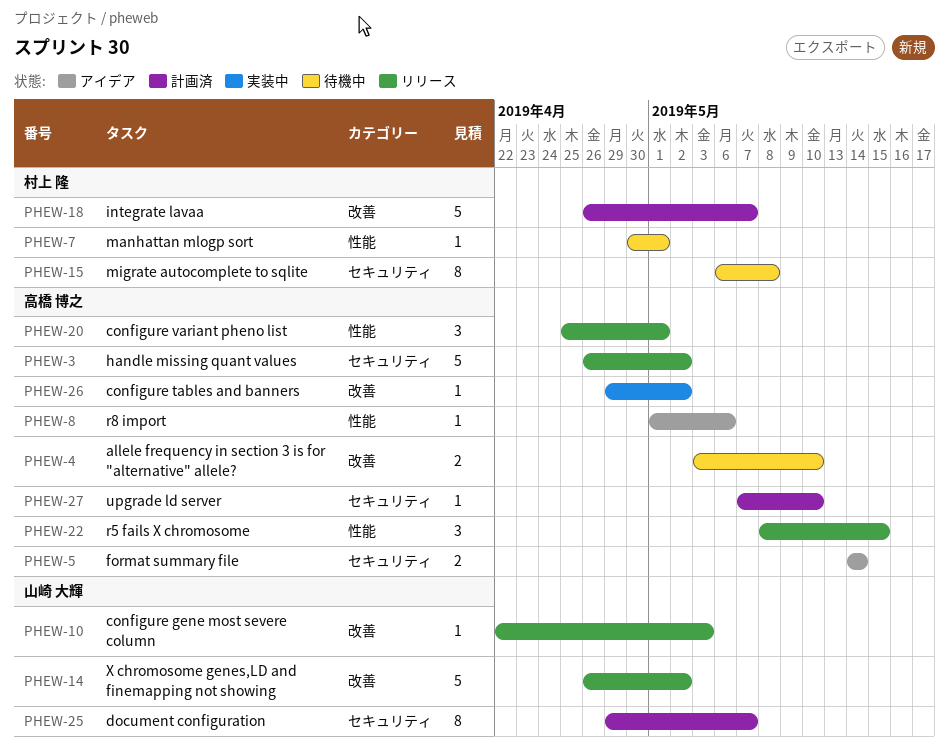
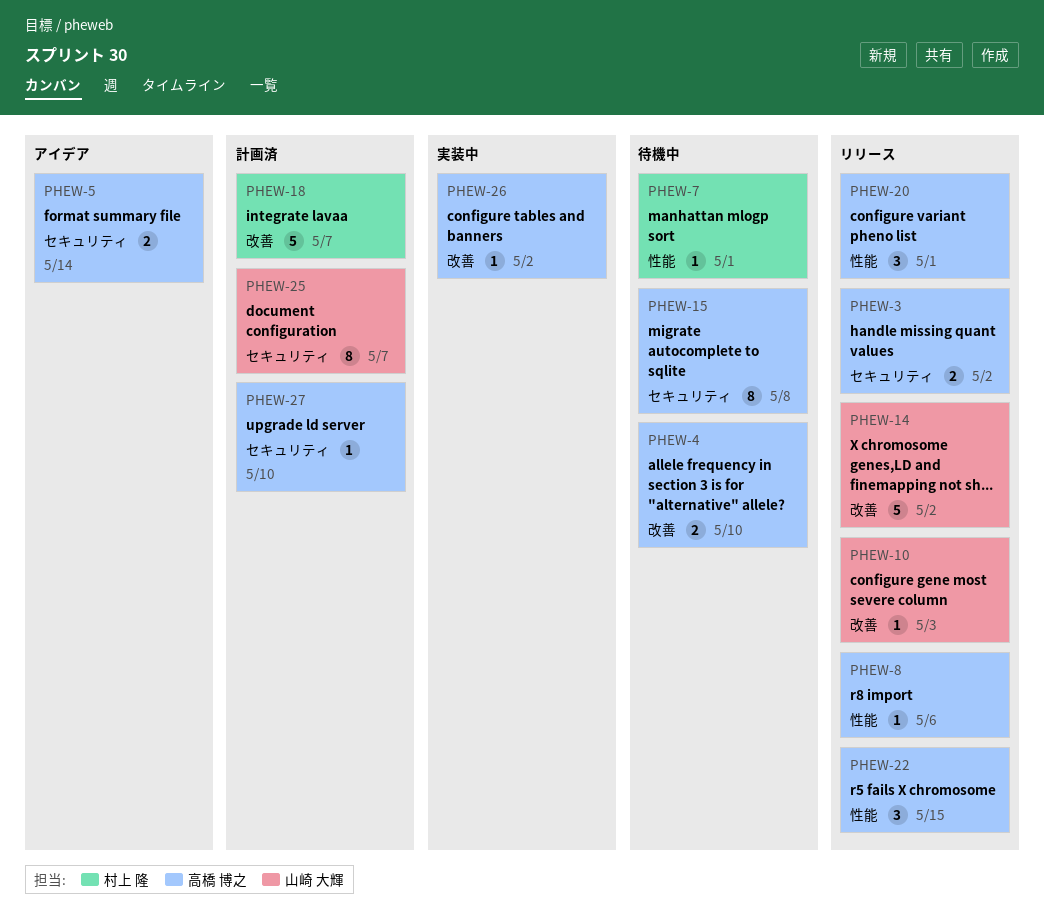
PHEW-3, estimate: 5 -> 2
PHEW-8, status: アイデア -> リリース
PHEW-15, owner: 村上 隆 -> 高橋 博之

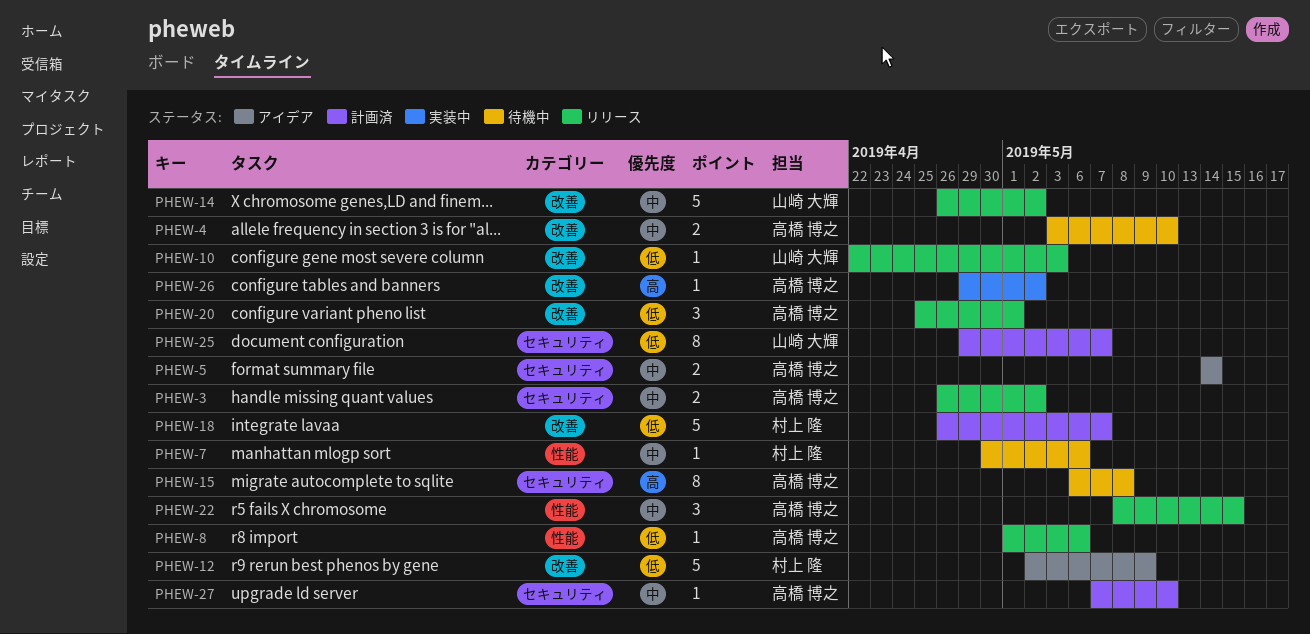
PHEW-7, due: May 1 -> May 6
PHEW-12: none -> present
PHEW-20, label: 性能 -> 改善

